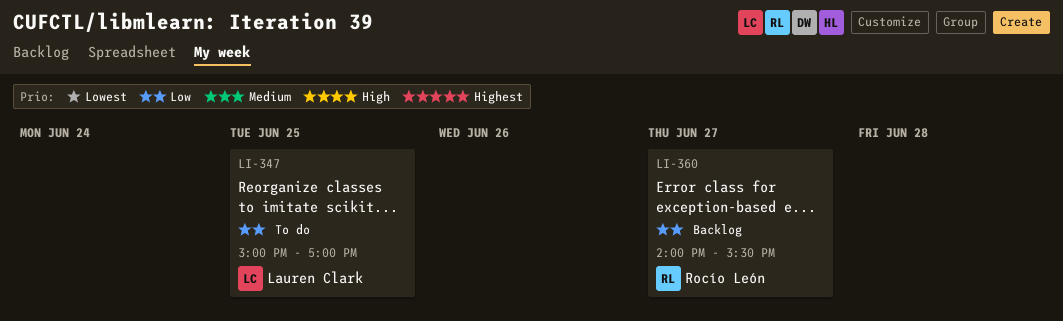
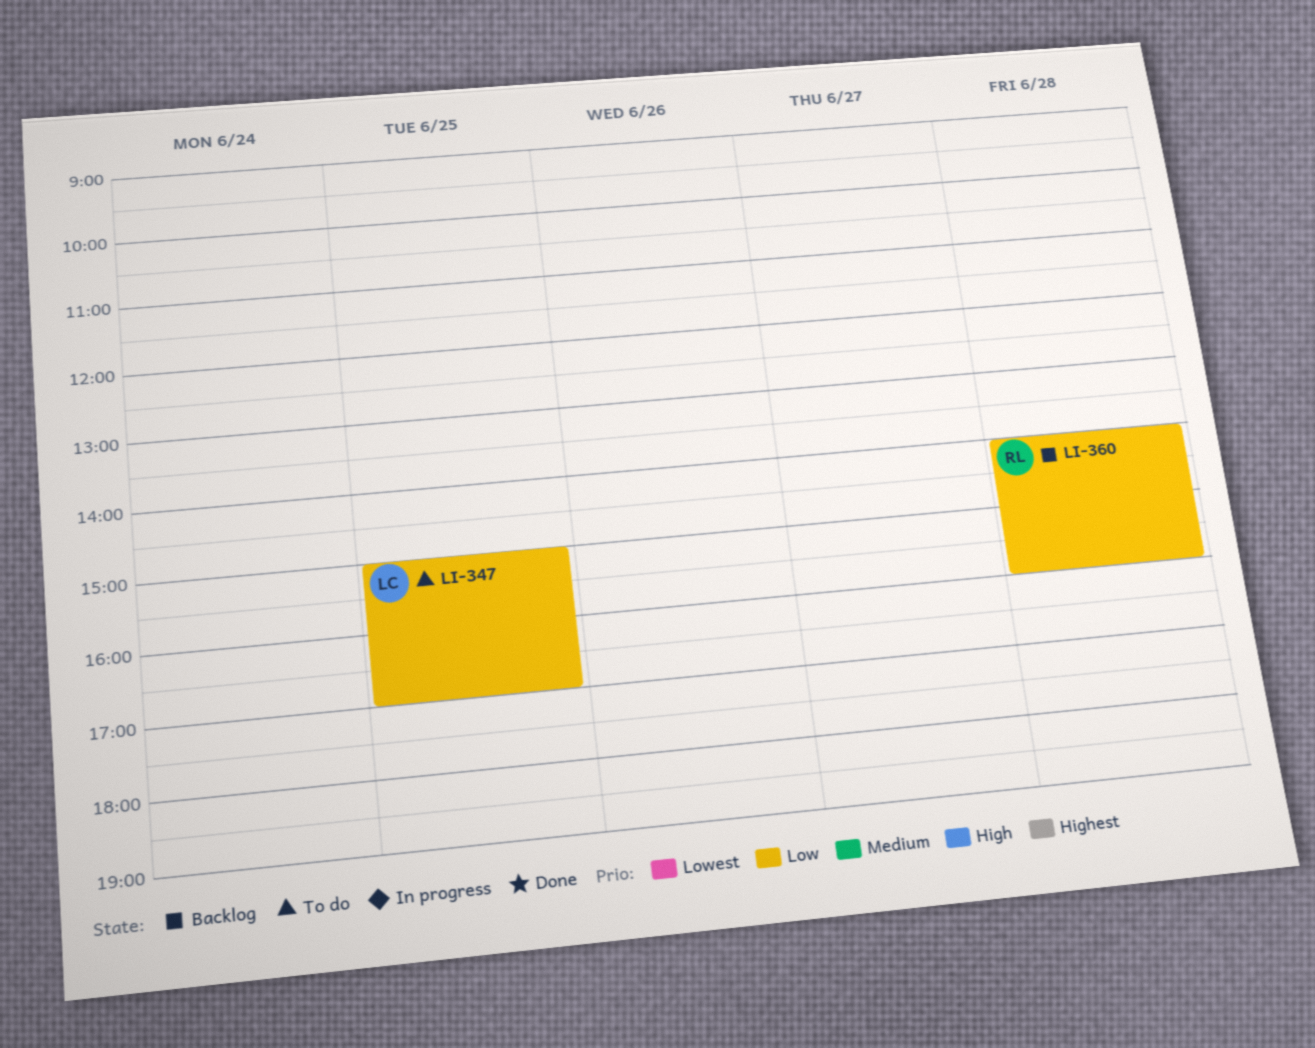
LI-360, day: Jun 27 -> Jun 28
LI-360, ends: 15:30 -> 16:00

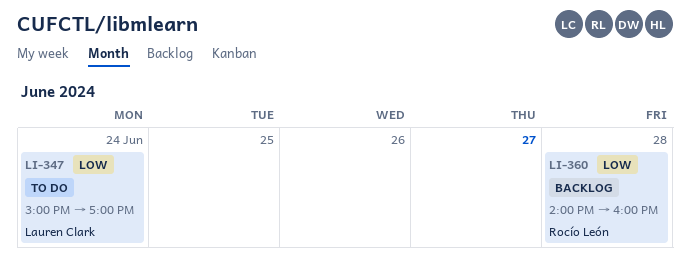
LI-347, day: Jun 25 -> Jun 24

